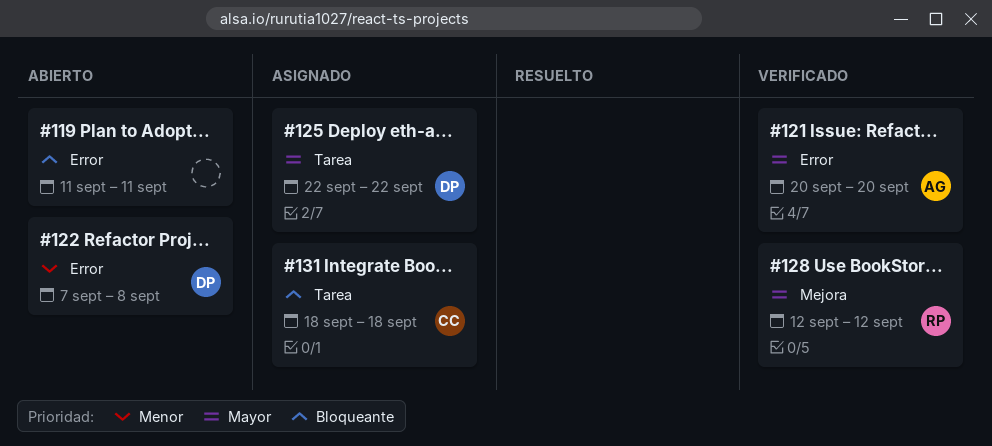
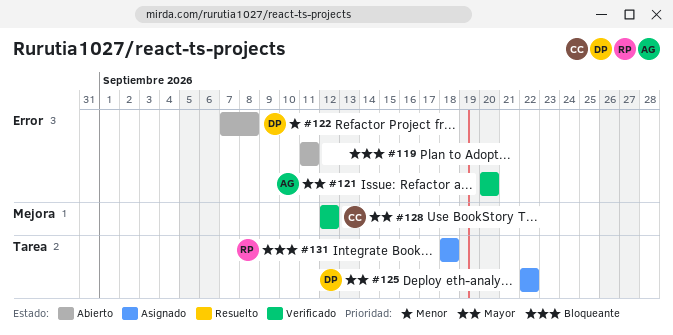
#128, owner: RP -> CC
#131, owner: CC -> RP

